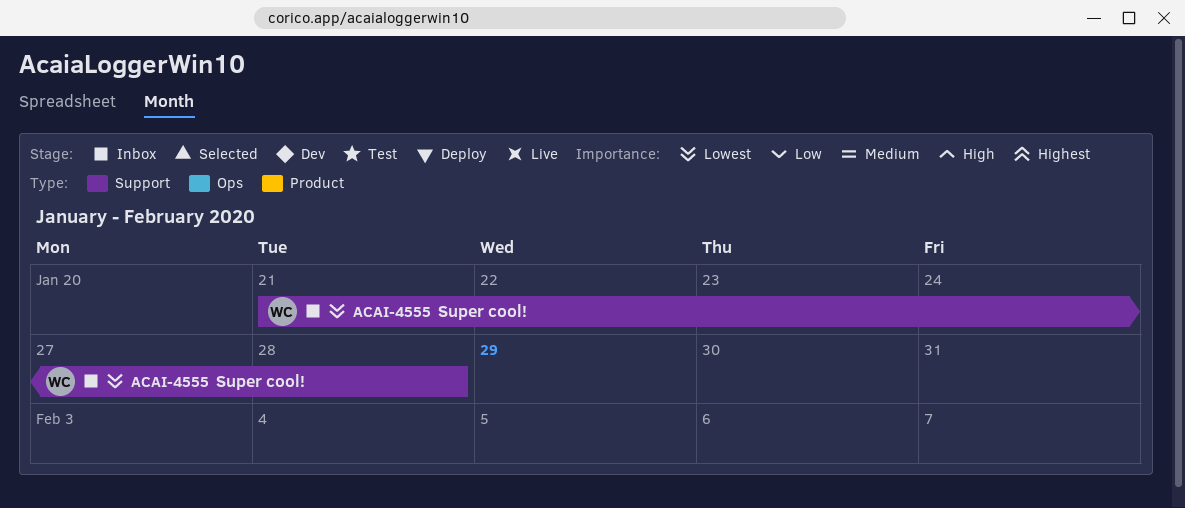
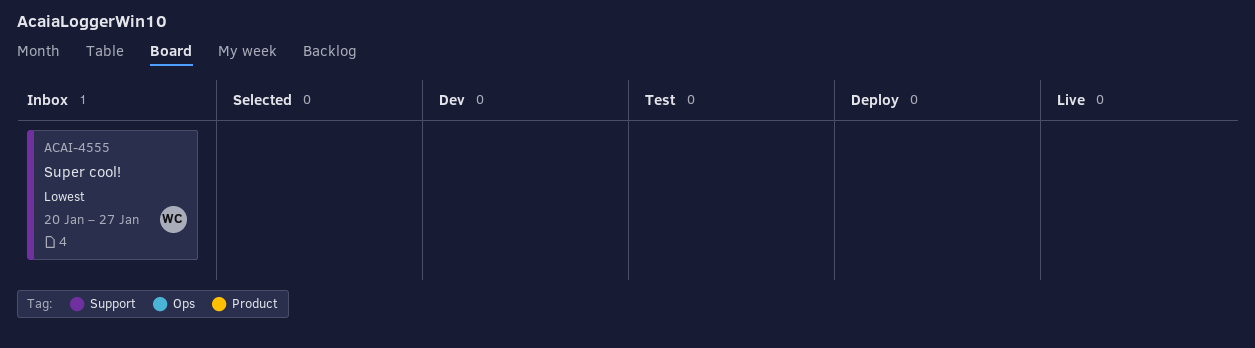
ACAI-4555, start: Jan 21 -> Jan 20
ACAI-4555, due: Jan 28 -> Jan 27

